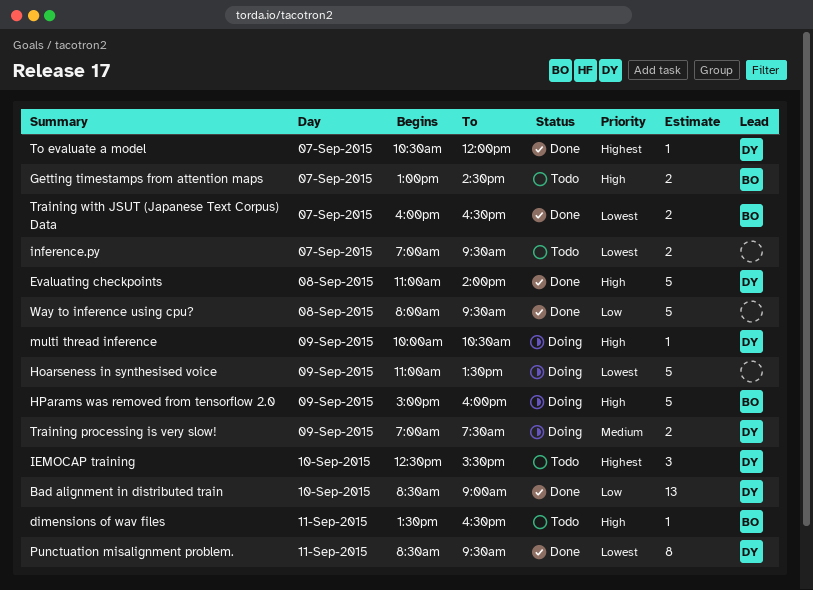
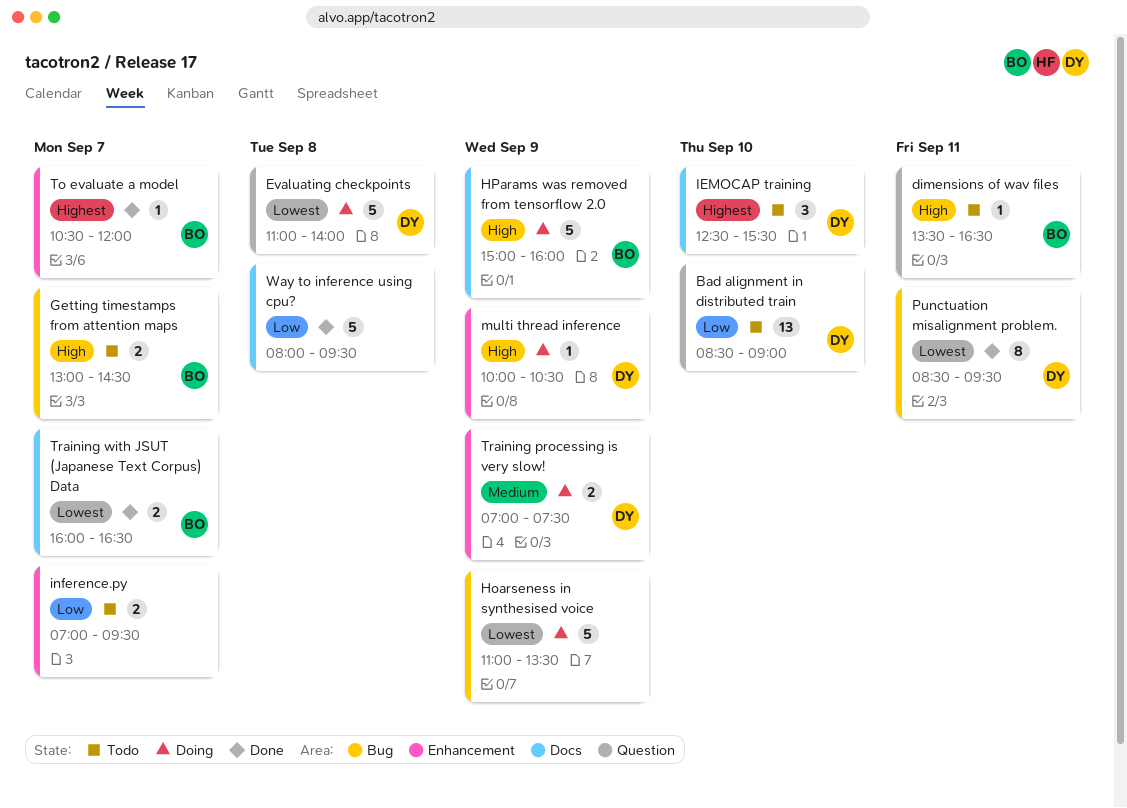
Bad alignment in distributed train, status: Done -> Todo
Evaluating checkpoints, status: Done -> Doing
Evaluating checkpoints, priority: High -> Lowest
inference.py, priority: Lowest -> Low
To evaluate a model, owner: DY -> BO

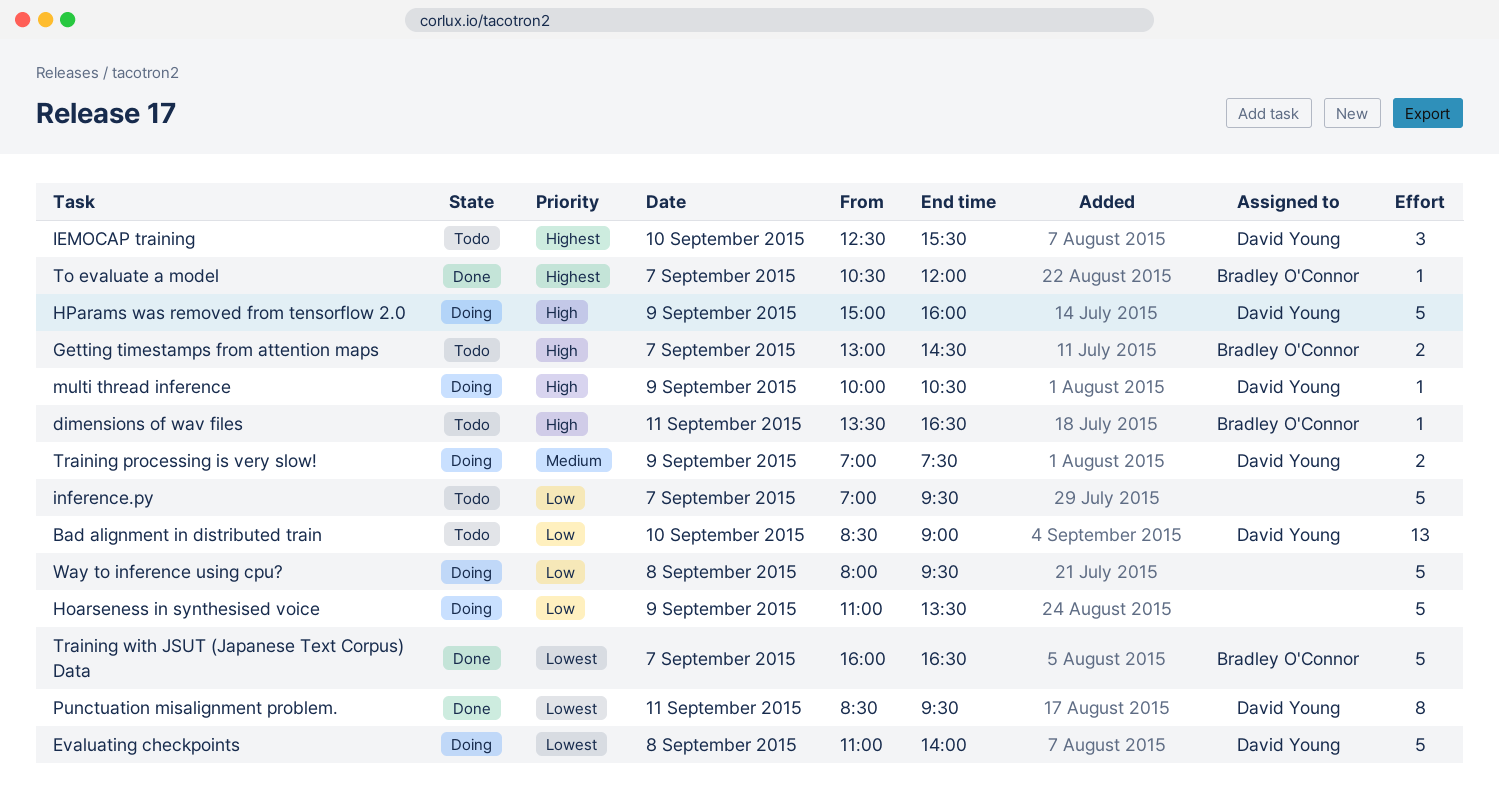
Hoarseness in synthesised voice, priority: Lowest -> Low
HParams was removed from tensorflow 2.0, owner: Bradley O'Connor -> David Young
inference.py, estimate: 2 -> 5
Training with JSUT (Japanese Text Corpus) Data, estimate: 2 -> 5
Way to inference using cpu?, status: Done -> Doing

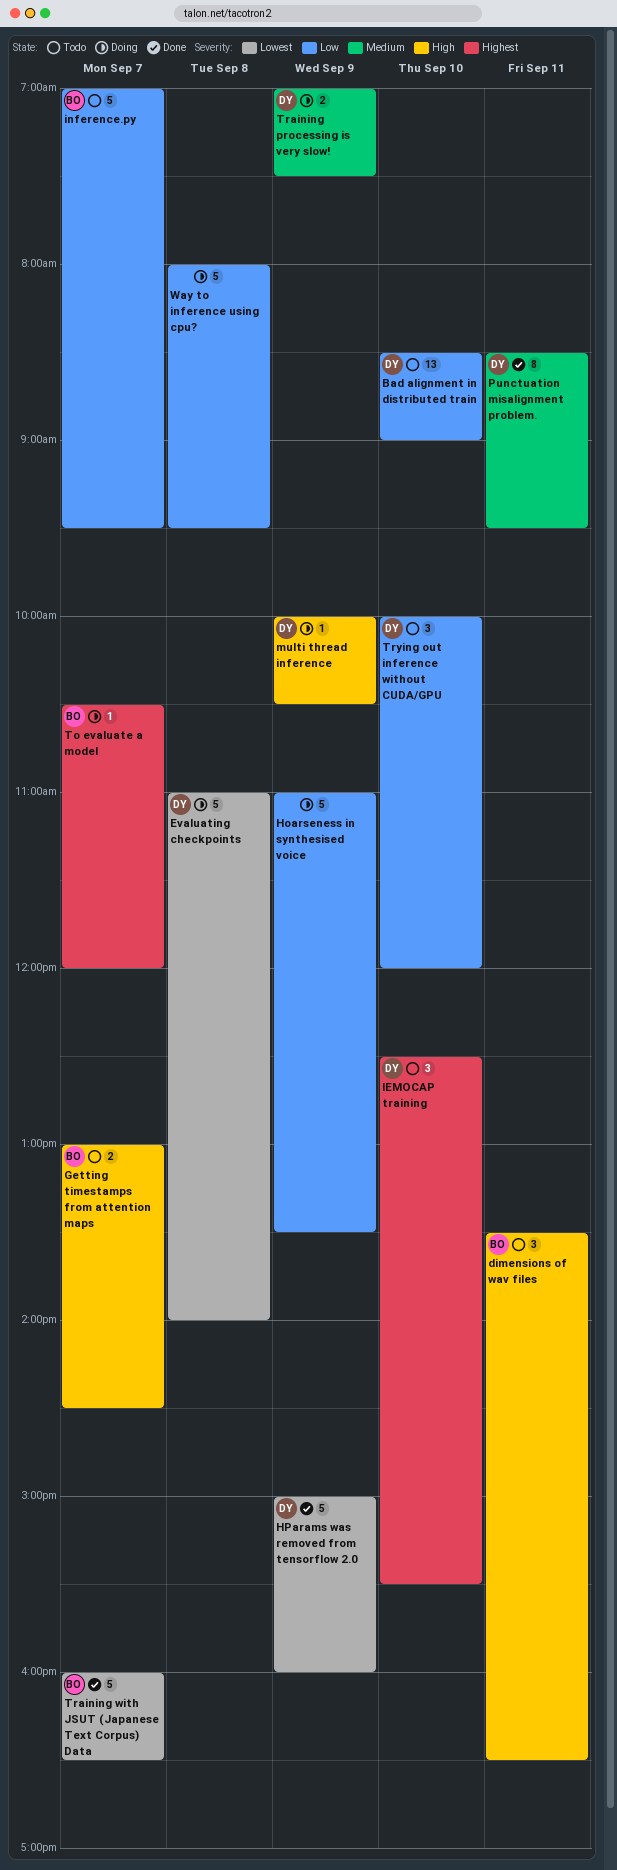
dimensions of wav files, estimate: 1 -> 3
HParams was removed from tensorflow 2.0, status: Doing -> Done
HParams was removed from tensorflow 2.0, priority: High -> Lowest
inference.py, owner: none -> Bradley O'Connor
Punctuation misalignment problem., priority: Lowest -> Medium
To evaluate a model, status: Done -> Doing
Trying out inference without CUDA/GPU: none -> present

